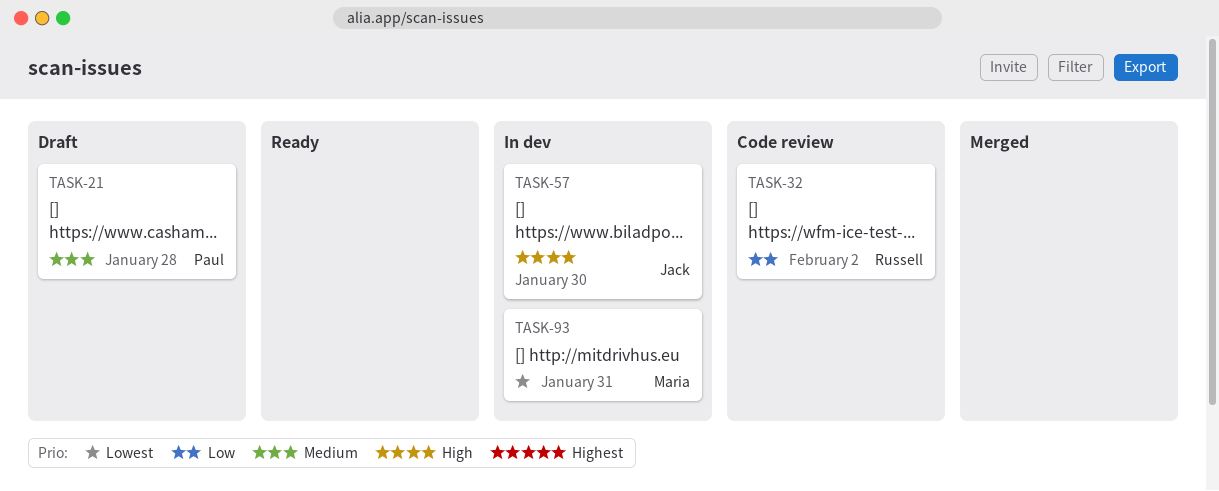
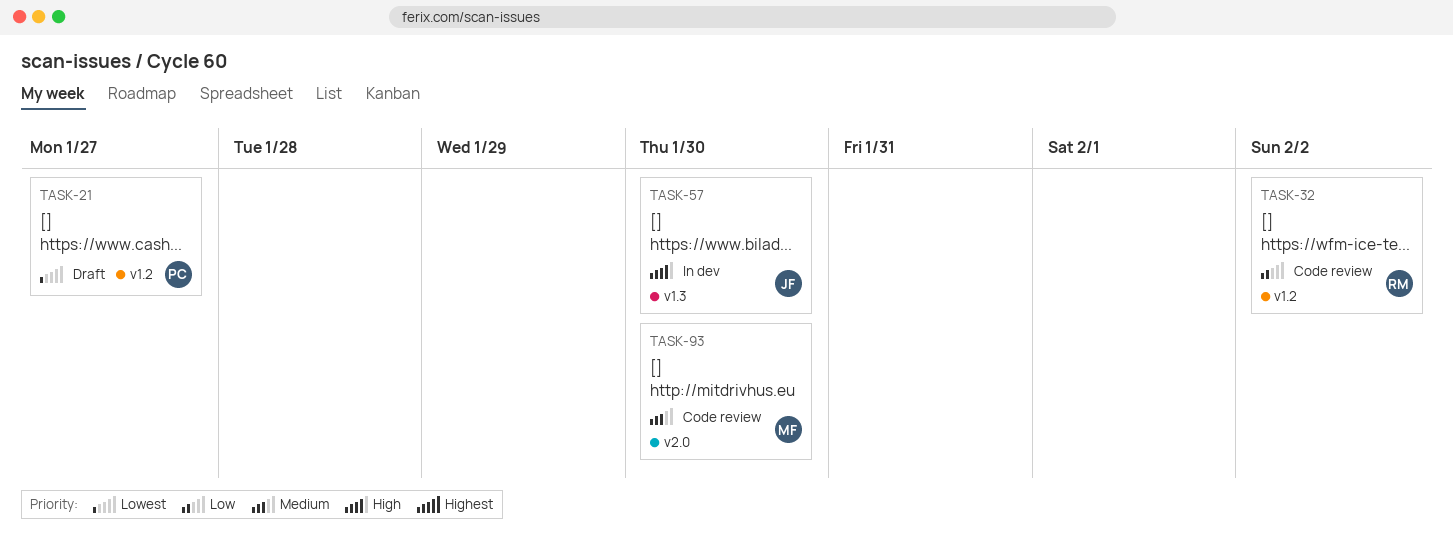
TASK-21, priority: Medium -> Lowest
TASK-21, due: Jan 28 -> Jan 27
TASK-93, status: In dev -> Code review
TASK-93, priority: Lowest -> Medium
TASK-93, due: Jan 31 -> Jan 30

